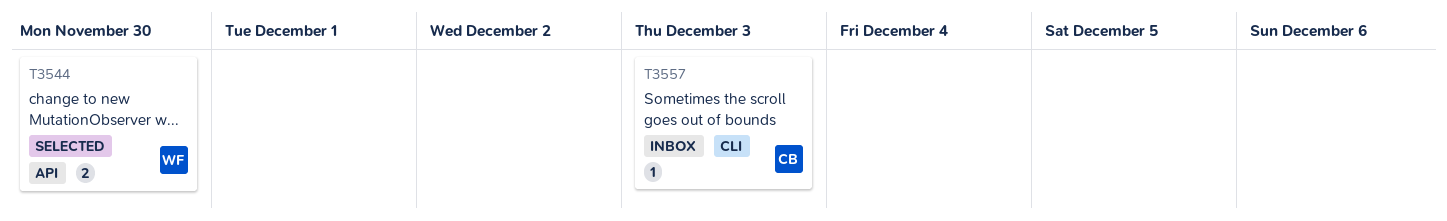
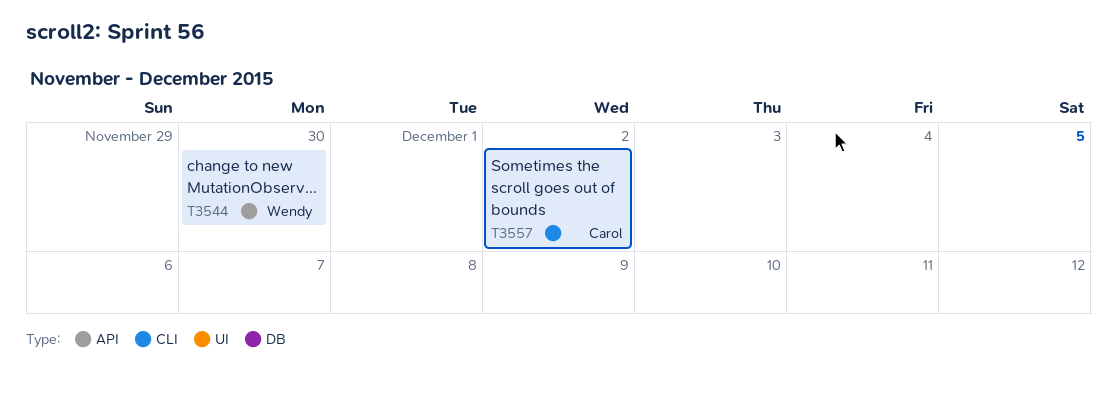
T3557, due: Dec 3 -> Dec 2

